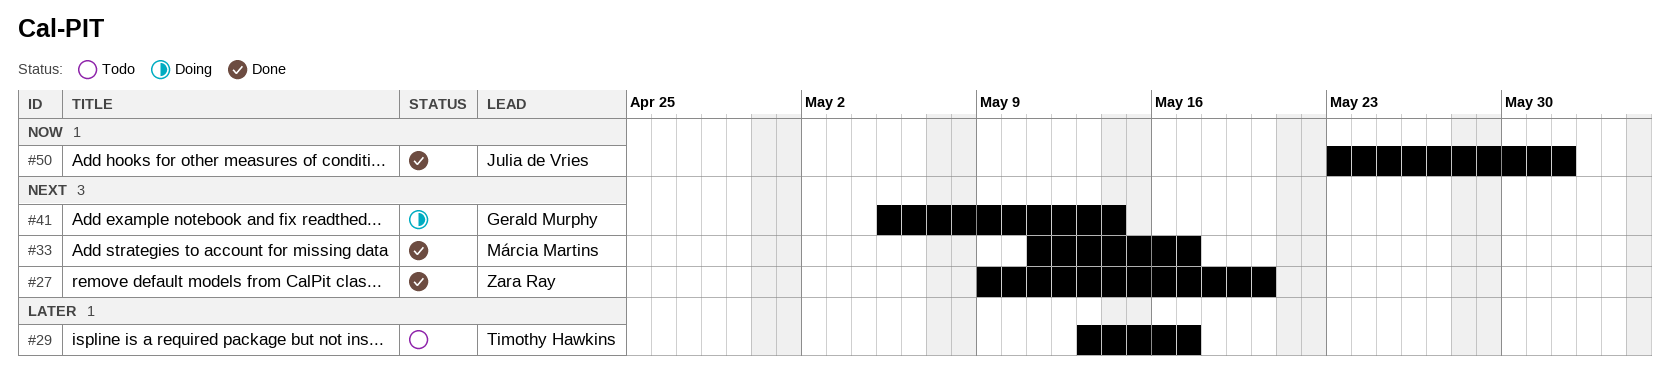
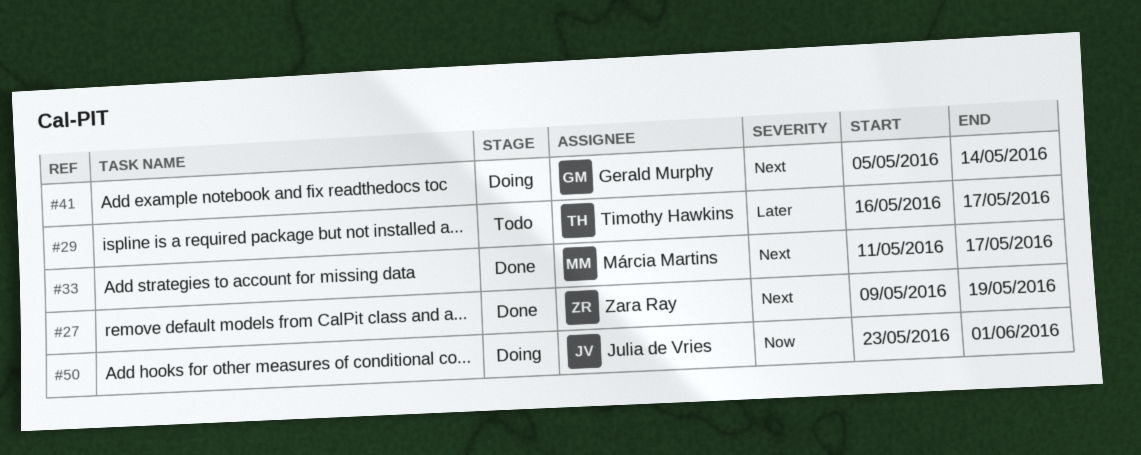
#27, due: May 20 -> May 19
#29, start: May 13 -> May 16
#50, status: Done -> Doing

